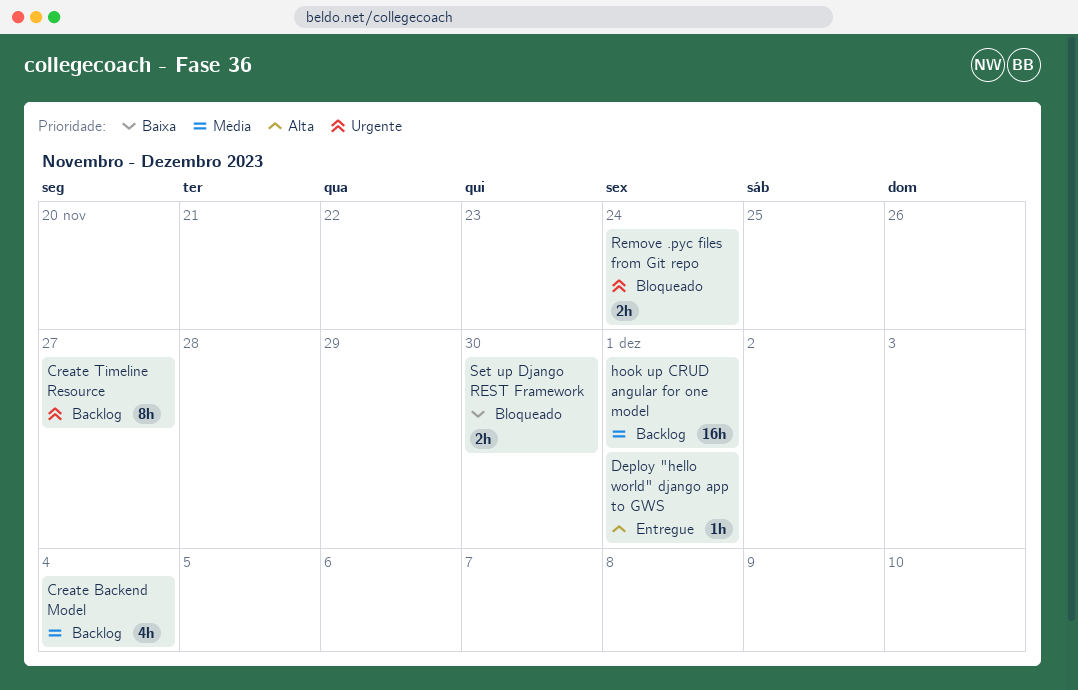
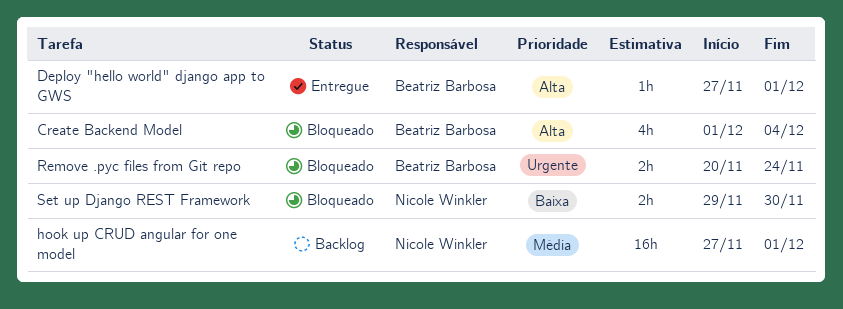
Create Backend Model, status: Backlog -> Bloqueado
Create Backend Model, priority: Média -> Alta
Create Timeline Resource: present -> none

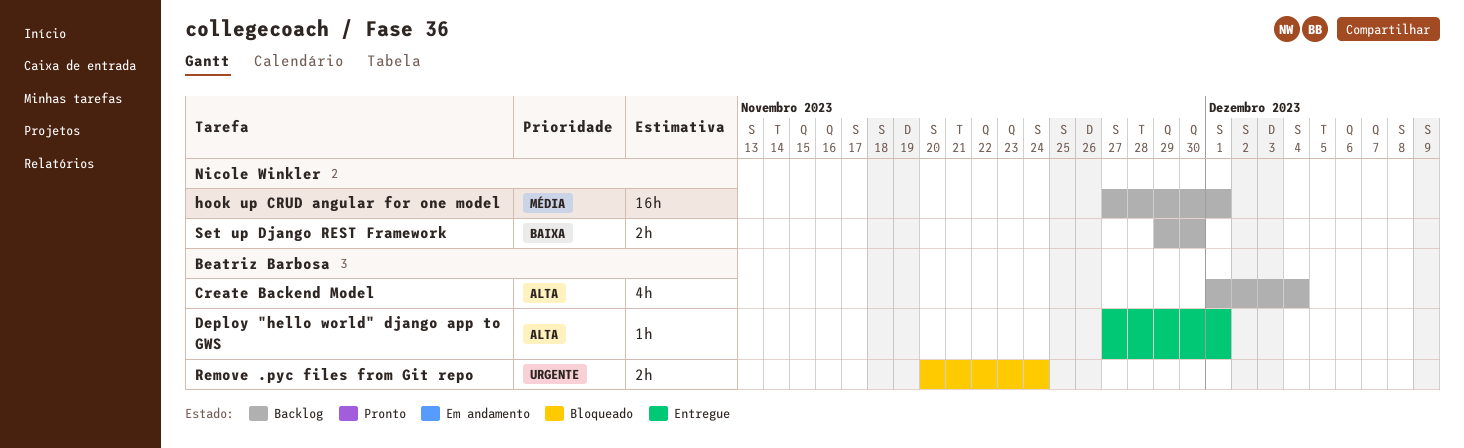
Create Backend Model, status: Bloqueado -> Backlog
Set up Django REST Framework, status: Bloqueado -> Backlog

